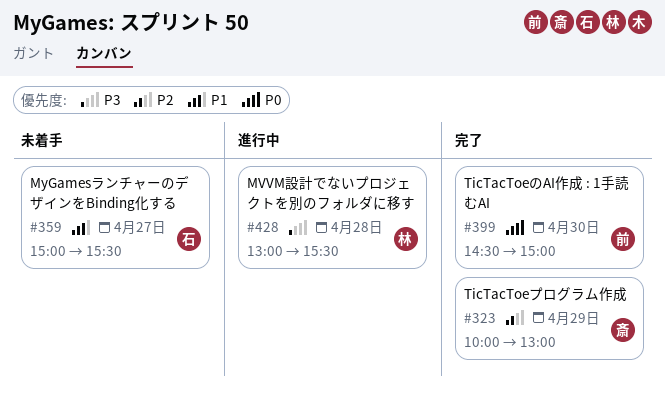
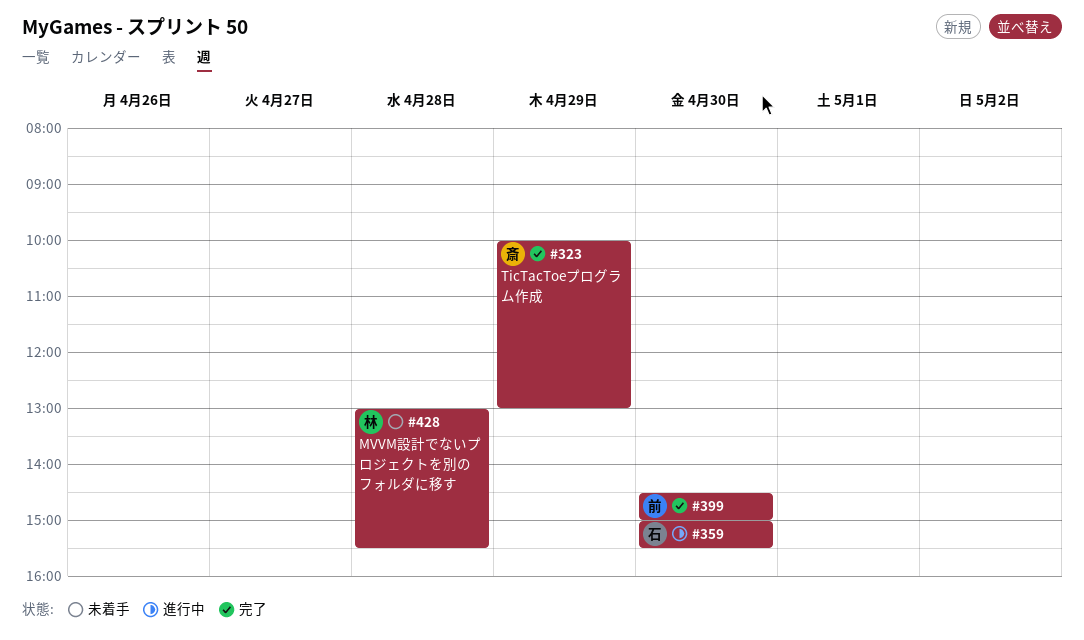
#359, status: 未着手 -> 進行中
#359, day: Apr 27 -> Apr 30
#428, status: 進行中 -> 未着手

